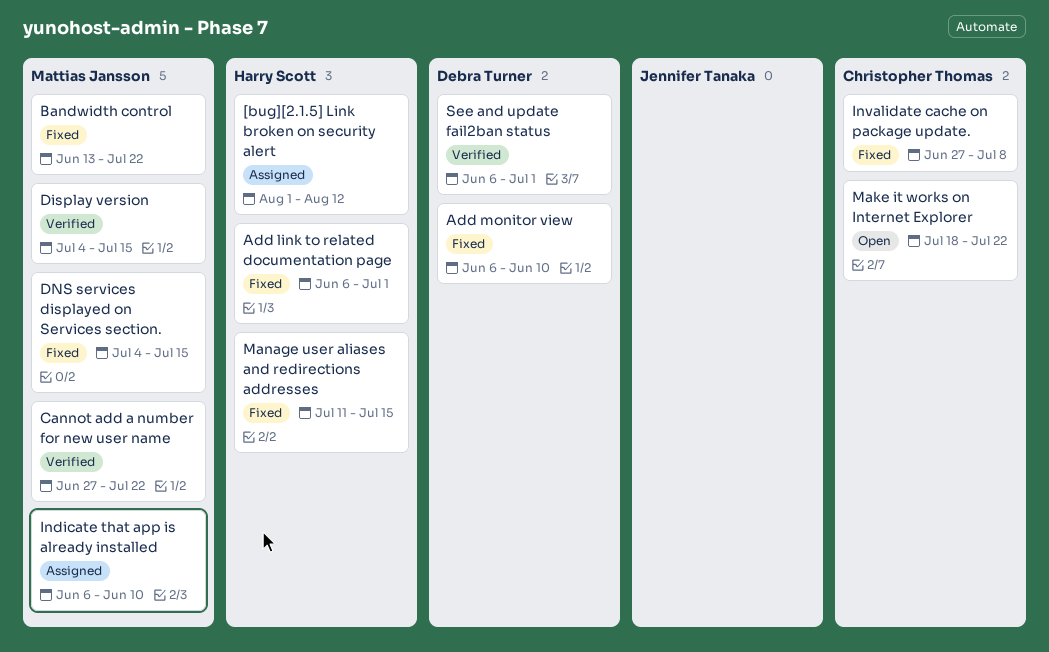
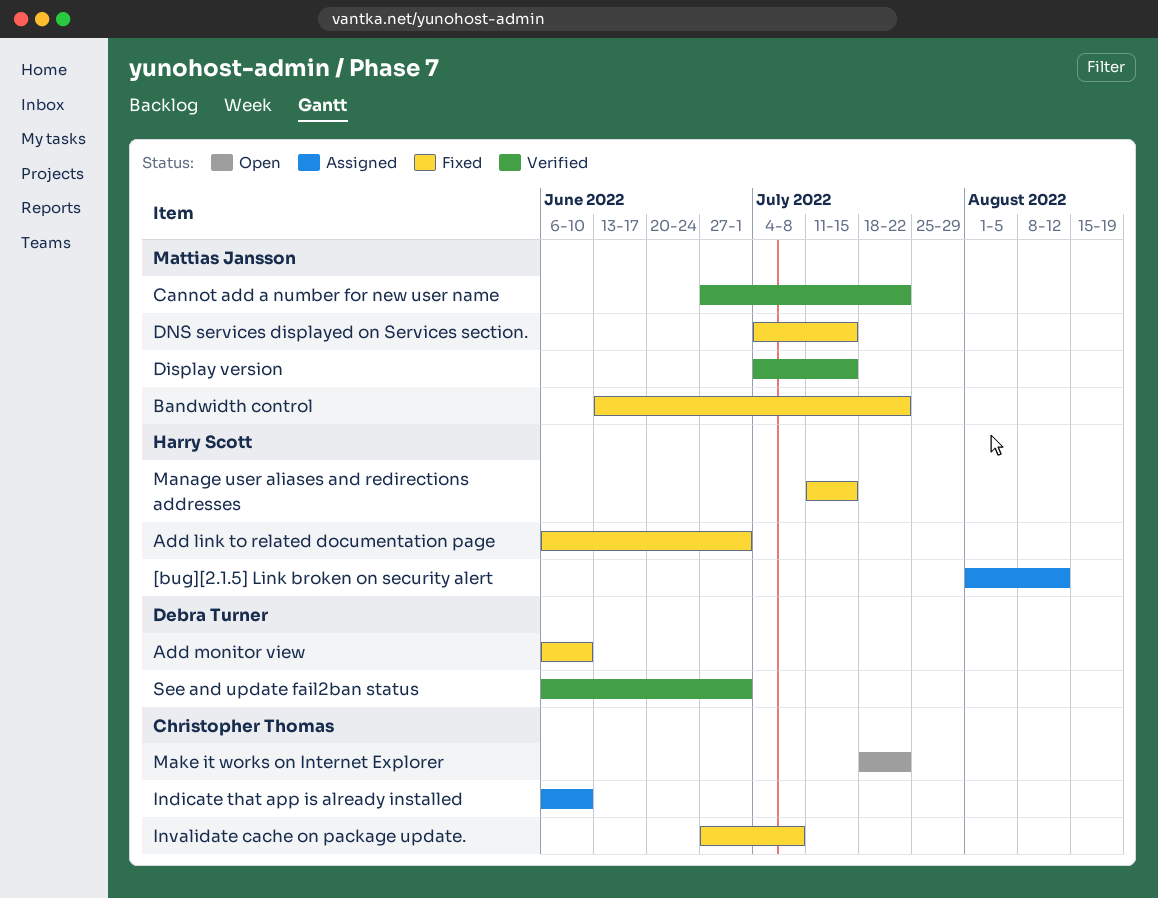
Indicate that app is already installed, owner: Mattias Jansson -> Christopher Thomas

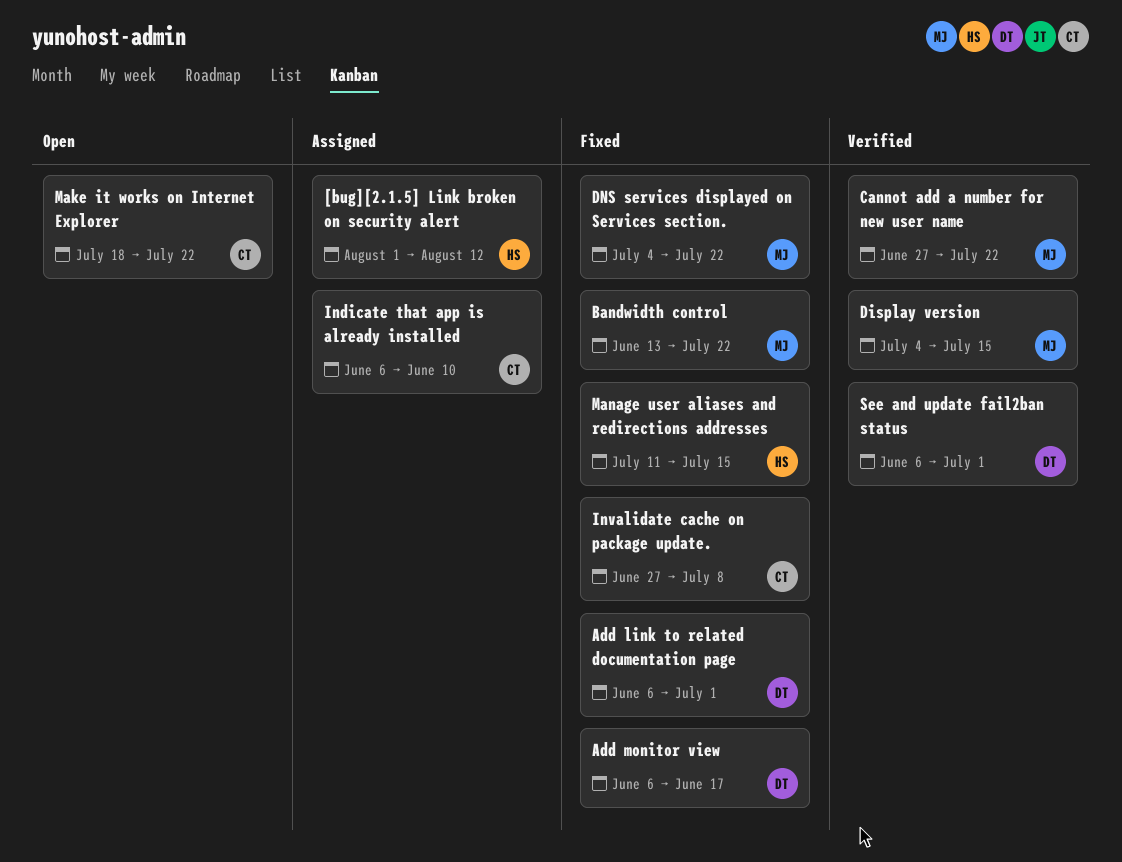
Add link to related documentation page, owner: Harry Scott -> Debra Turner
Add monitor view, due: Jun 10 -> Jun 17
DNS services displayed on Services section., due: Jul 15 -> Jul 22

